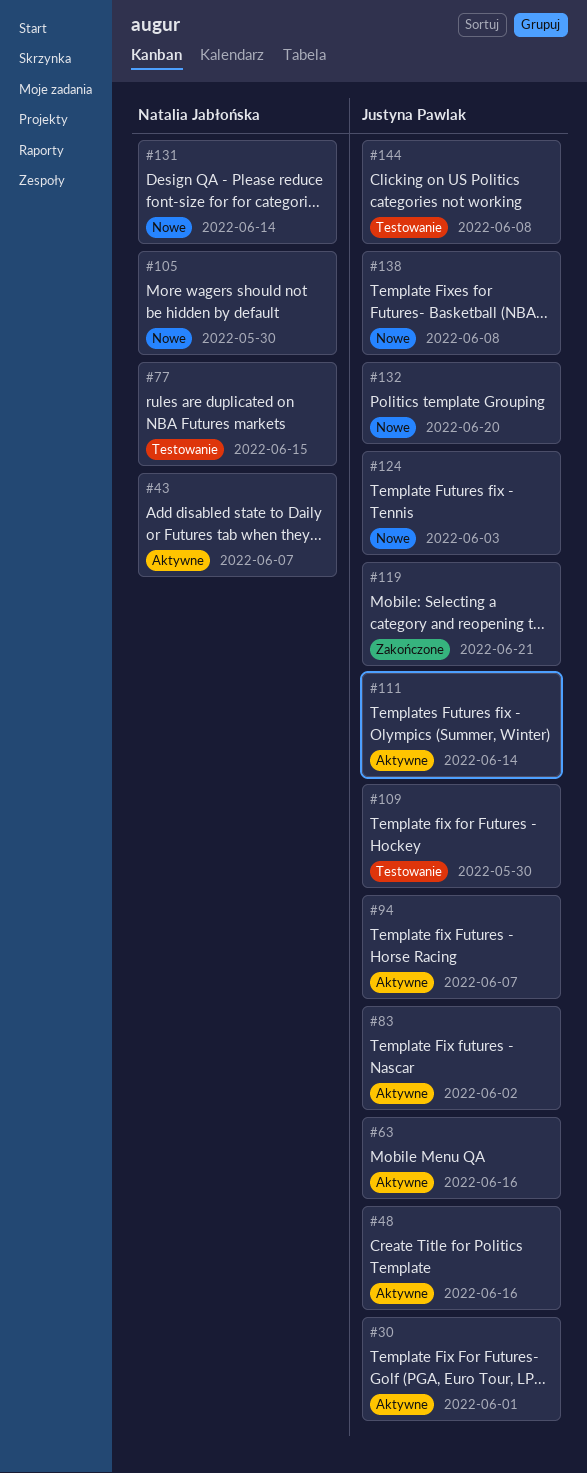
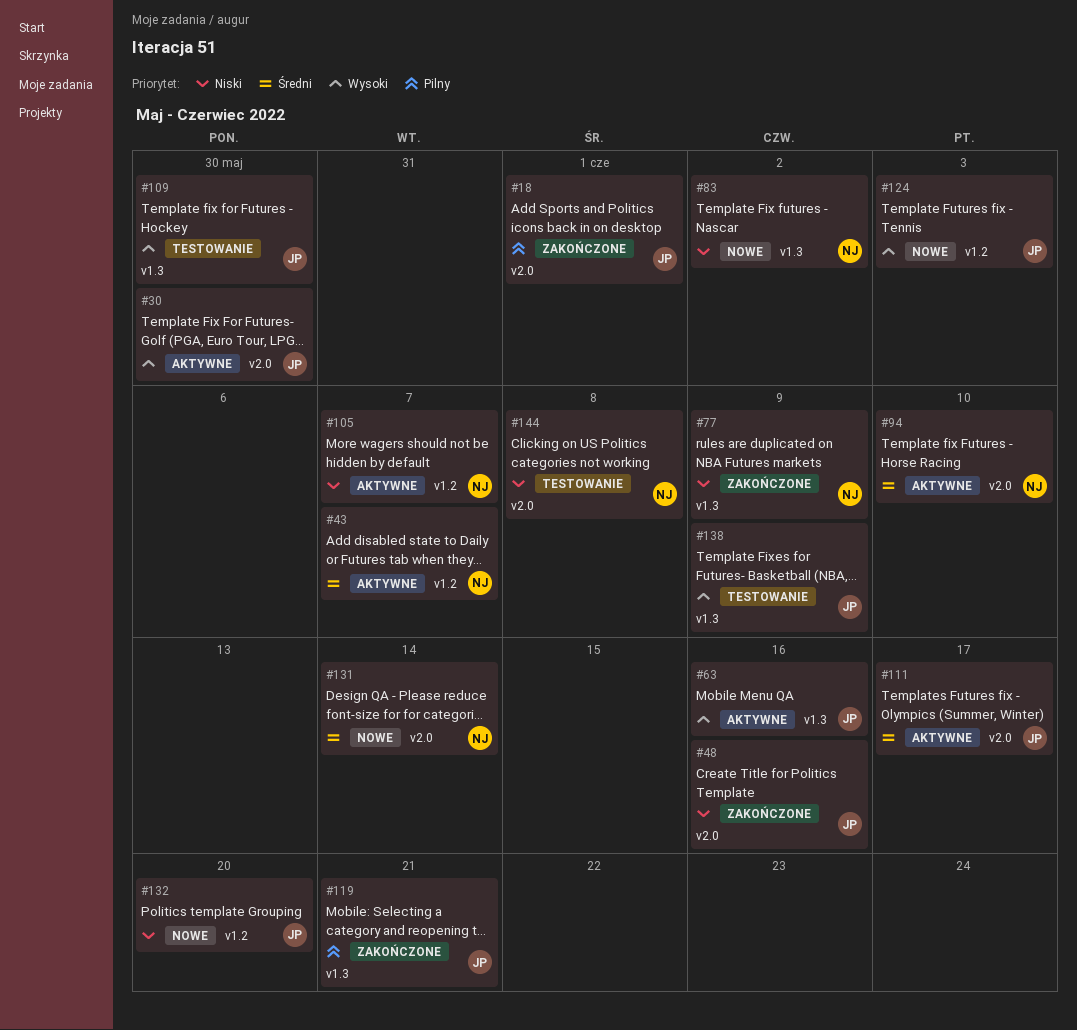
#18: none -> present
#30, due: Jun 1 -> May 30
#48, status: Aktywne -> Zakończone
#77, status: Testowanie -> Zakończone
#77, due: Jun 15 -> Jun 9
#83, status: Aktywne -> Nowe
#83, owner: Justyna Pawlak -> Natalia Jabłońska
#94, owner: Justyna Pawlak -> Natalia Jabłońska
#94, due: Jun 7 -> Jun 10
#105, status: Nowe -> Aktywne
#105, due: May 30 -> Jun 7
#111, due: Jun 14 -> Jun 17
#138, status: Nowe -> Testowanie
#138, due: Jun 8 -> Jun 9
#144, owner: Justyna Pawlak -> Natalia Jabłońska

